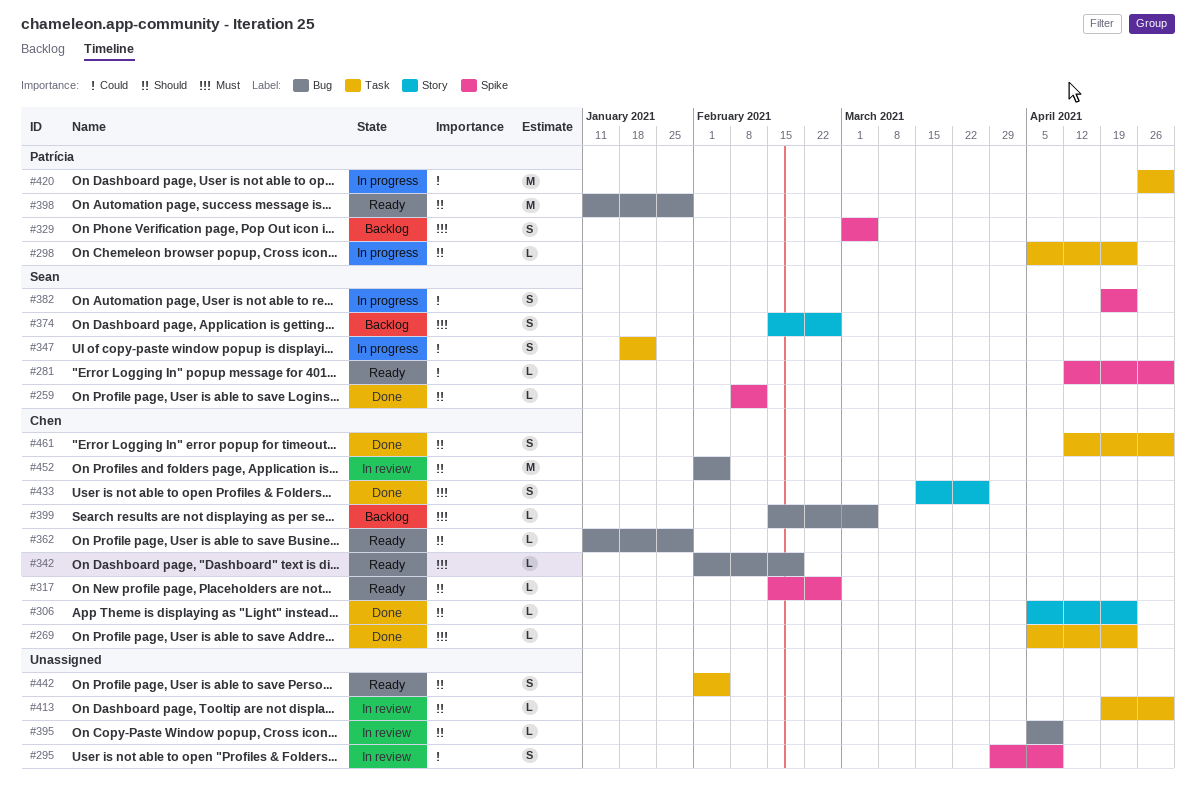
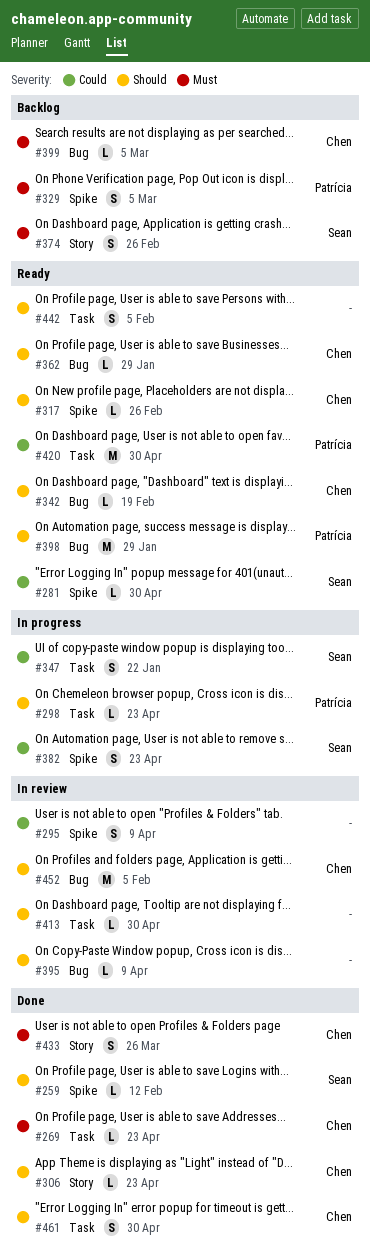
#342, priority: Must -> Should
#420, status: In progress -> Ready

